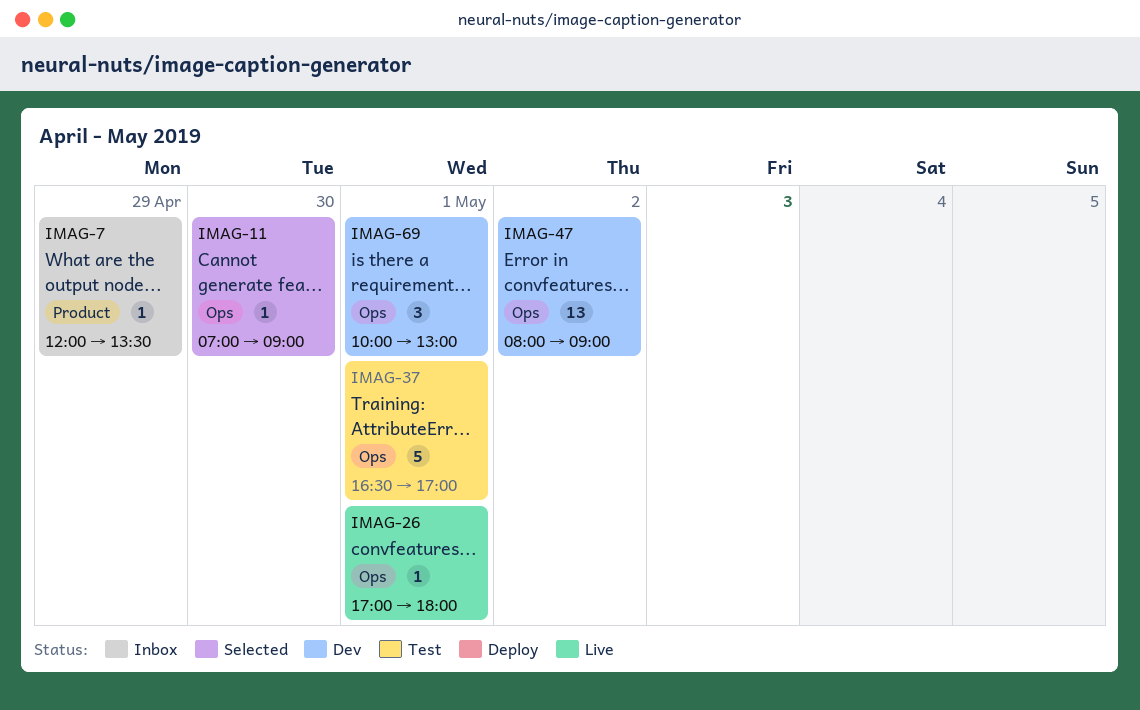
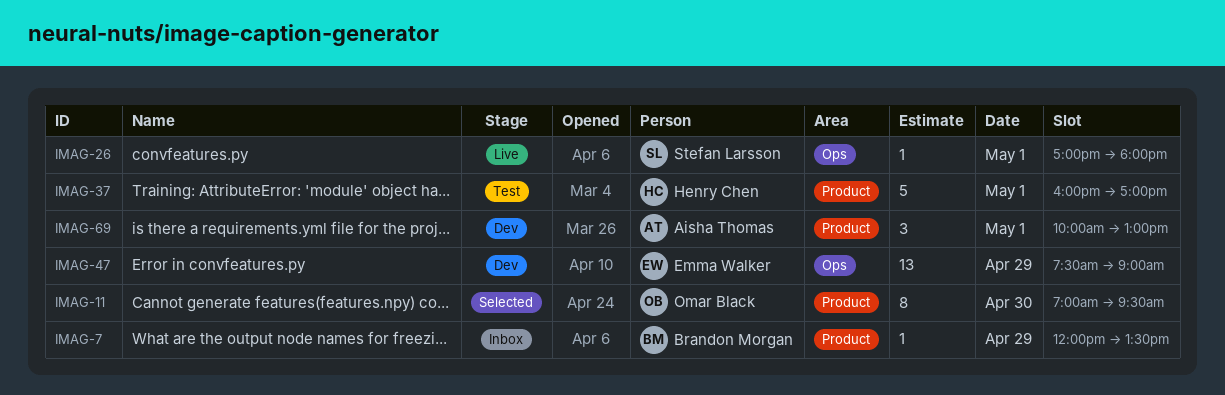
IMAG-11, label: Ops -> Product
IMAG-11, estimate: 1 -> 8
IMAG-11, ends: 09:00 -> 09:30
IMAG-37, label: Ops -> Product
IMAG-37, begins: 16:30 -> 16:00
IMAG-47, day: May 2 -> Apr 29
IMAG-47, begins: 08:00 -> 07:30
IMAG-69, label: Ops -> Product

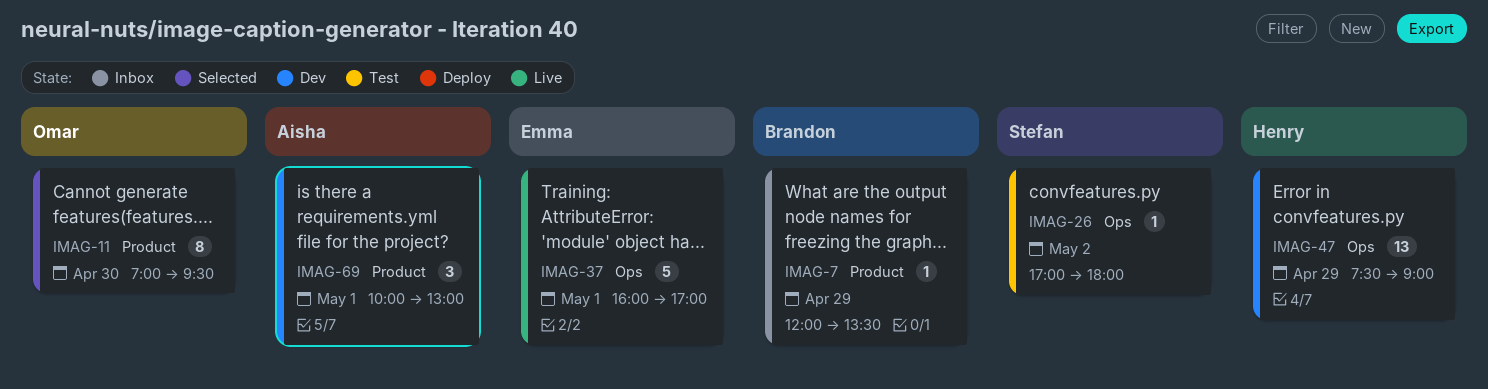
IMAG-26, status: Live -> Test
IMAG-26, day: May 1 -> May 2
IMAG-37, status: Test -> Live
IMAG-37, owner: Henry Chen -> Emma Walker
IMAG-37, label: Product -> Ops
IMAG-47, owner: Emma Walker -> Henry Chen

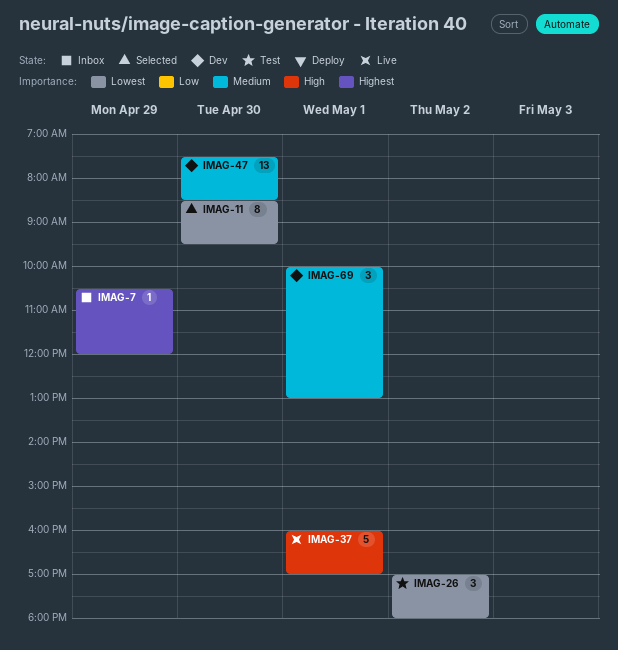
IMAG-7, begins: 12:00 -> 10:30
IMAG-7, ends: 13:30 -> 12:00
IMAG-11, begins: 07:00 -> 08:30
IMAG-26, estimate: 1 -> 3
IMAG-47, day: Apr 29 -> Apr 30
IMAG-47, ends: 09:00 -> 08:30

